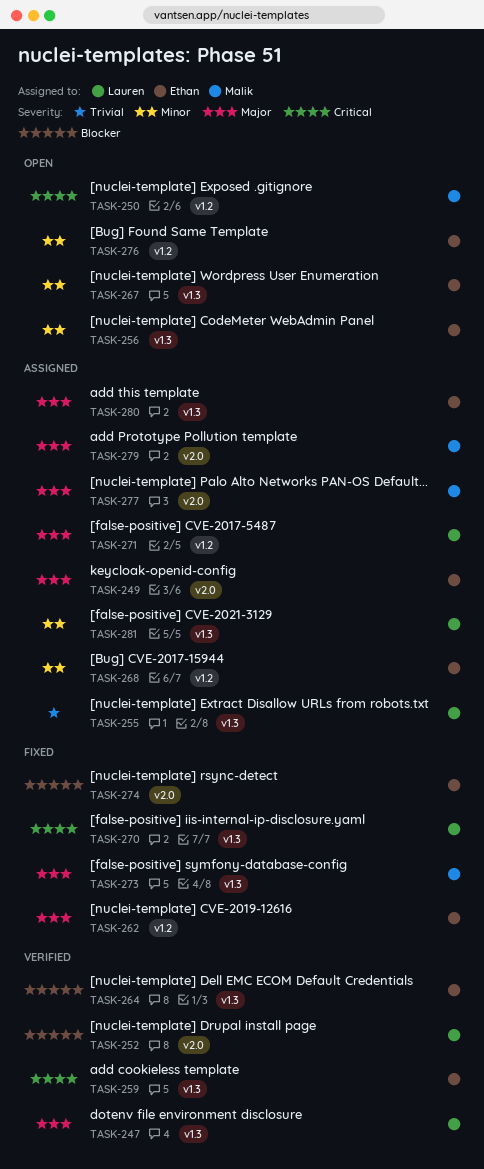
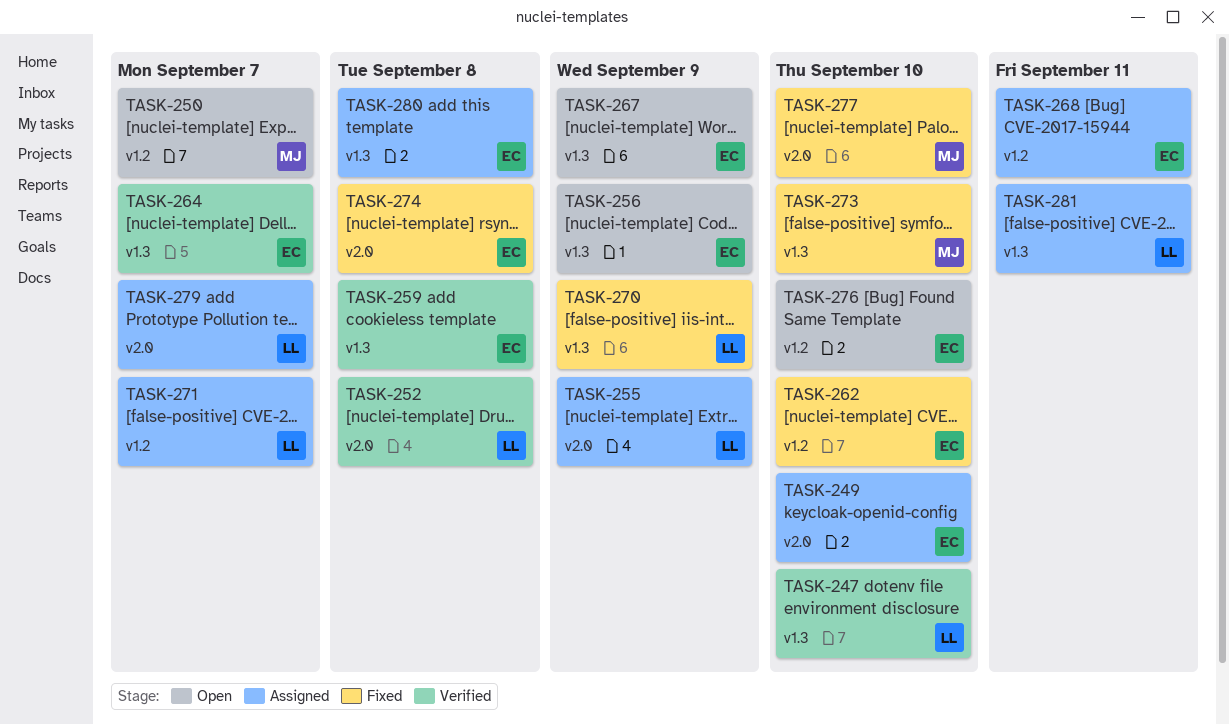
TASK-255, label: v1.3 -> v2.0
TASK-277, status: Assigned -> Fixed
TASK-279, owner: Malik -> Lauren

